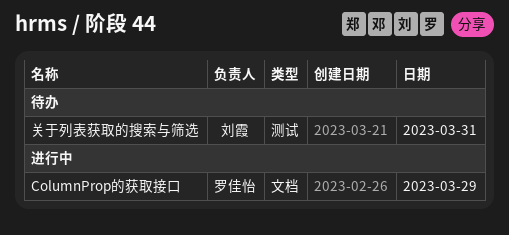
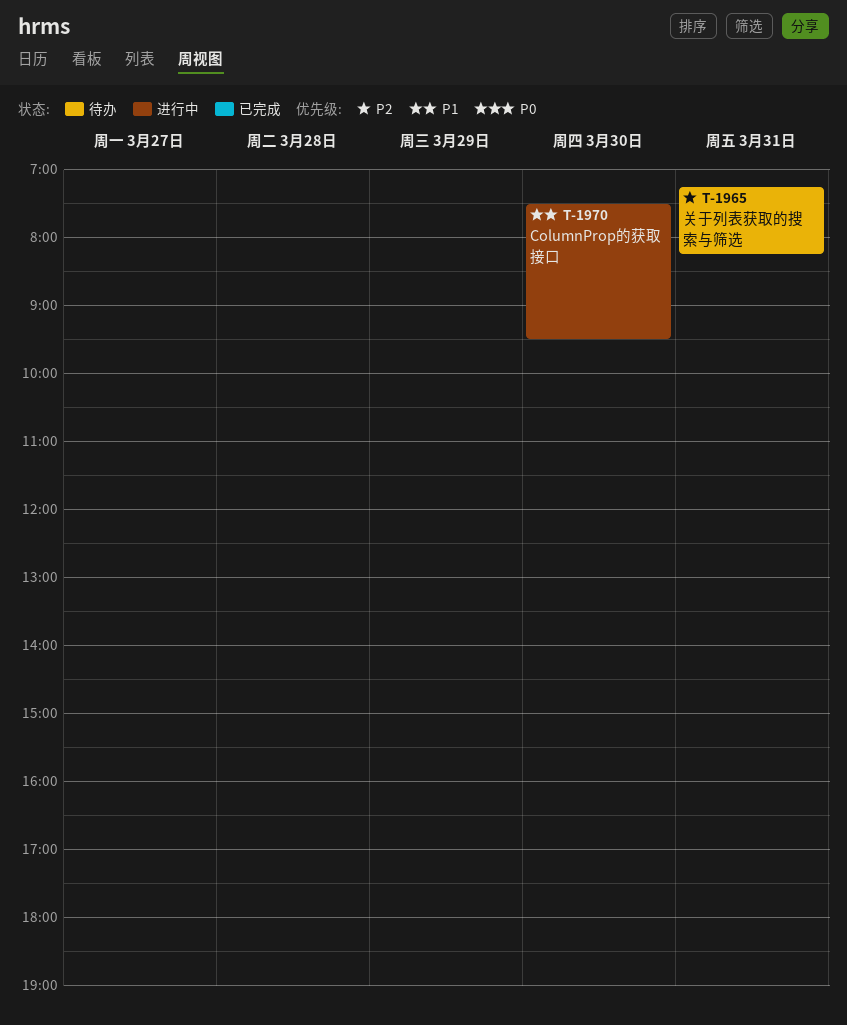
ColumnProp的获取接口, day: Mar 29 -> Mar 30

